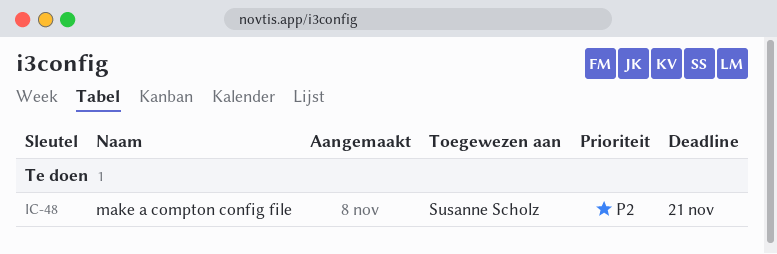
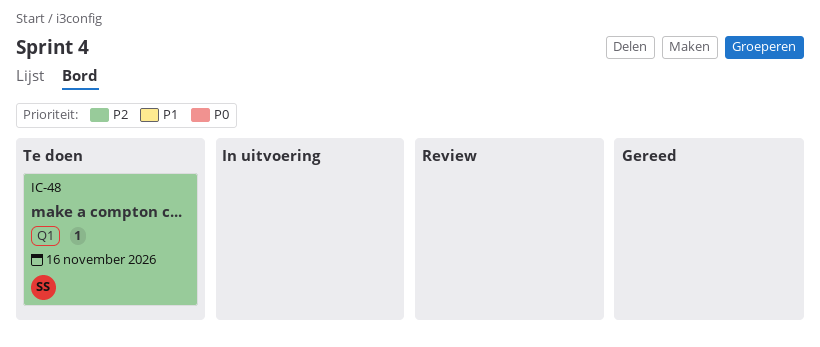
IC-48, due: Nov 21 -> Nov 16

